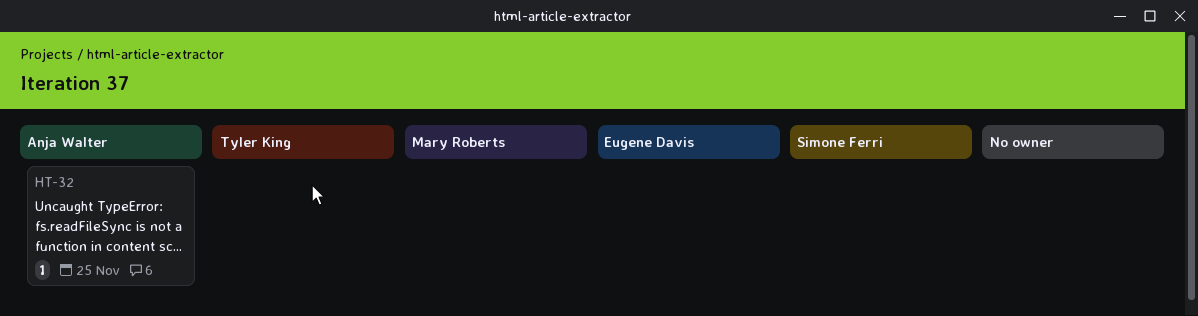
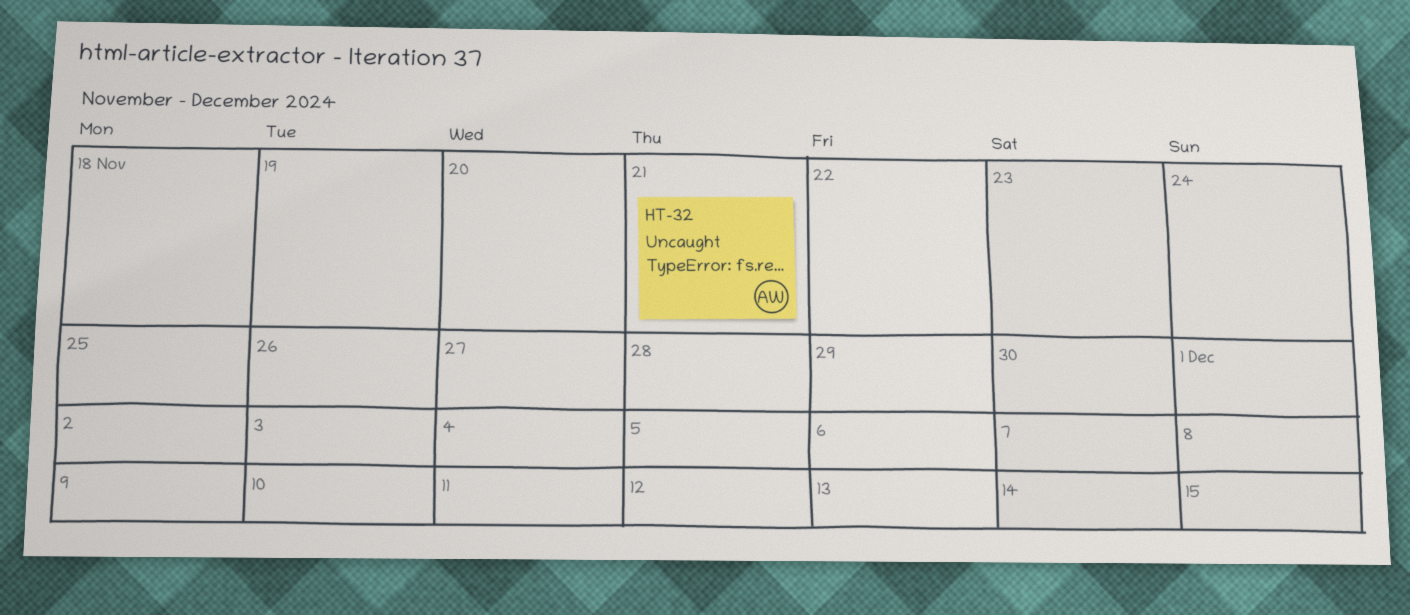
HT-32, due: Nov 25 -> Nov 21

